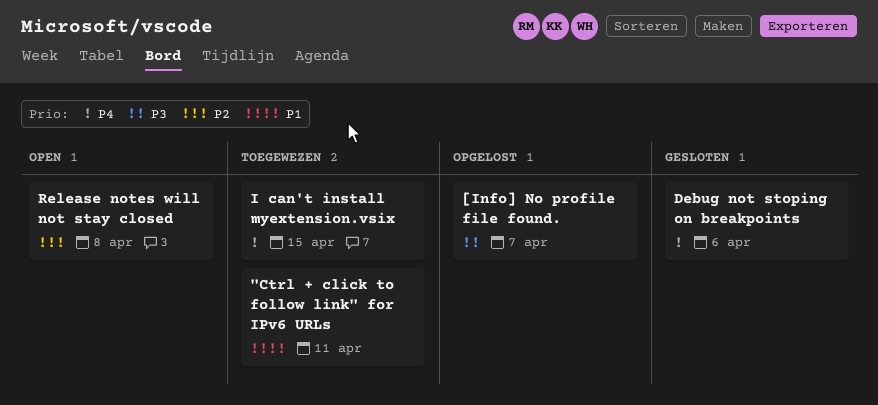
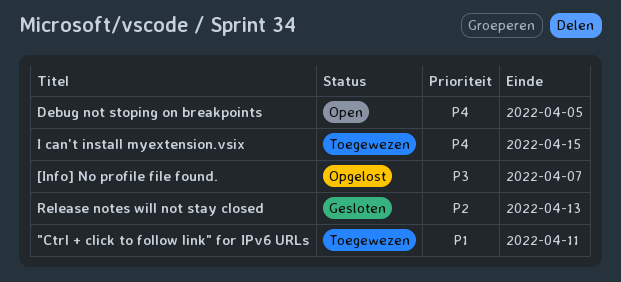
Debug not stoping on breakpoints, status: Gesloten -> Open
Debug not stoping on breakpoints, due: Apr 6 -> Apr 5
Release notes will not stay closed, status: Open -> Gesloten
Release notes will not stay closed, due: Apr 8 -> Apr 13

